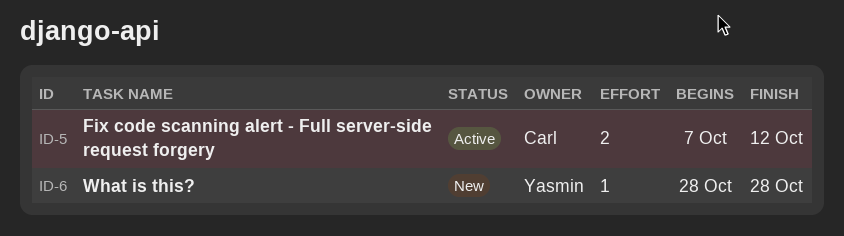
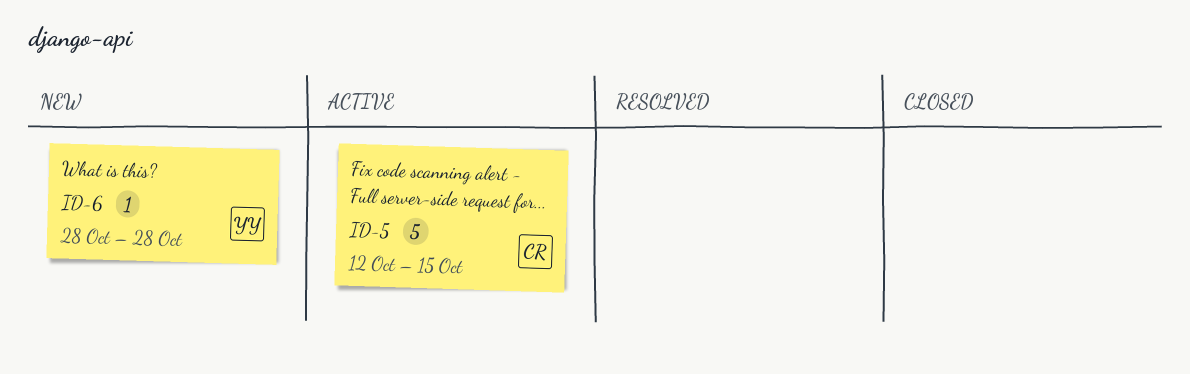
ID-5, estimate: 2 -> 5
ID-5, start: Oct 7 -> Oct 12
ID-5, due: Oct 12 -> Oct 15

